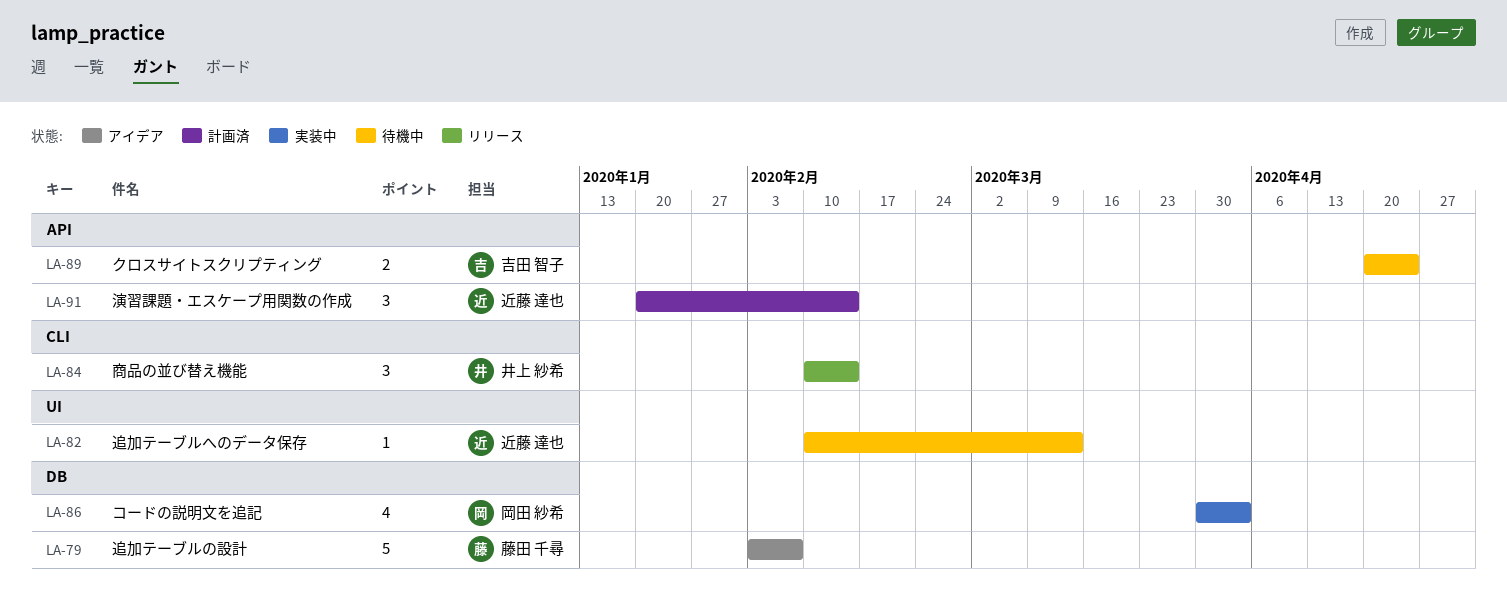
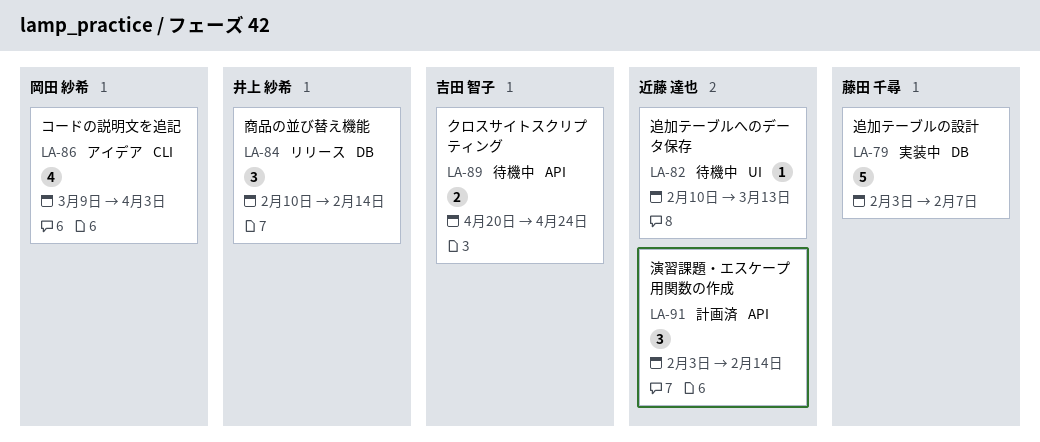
LA-79, status: アイデア -> 実装中
LA-84, label: CLI -> DB
LA-86, status: 実装中 -> アイデア
LA-86, label: DB -> CLI
LA-86, start: Mar 30 -> Mar 9
LA-91, start: Jan 20 -> Feb 3

